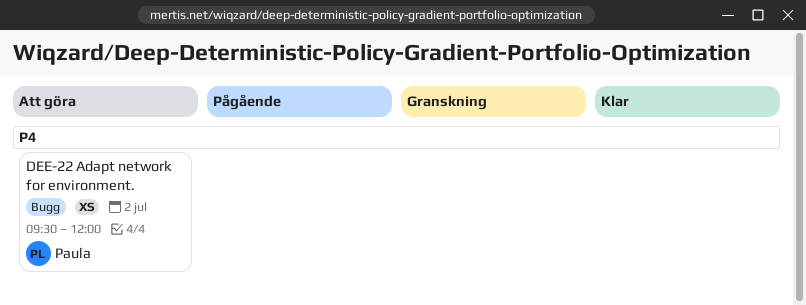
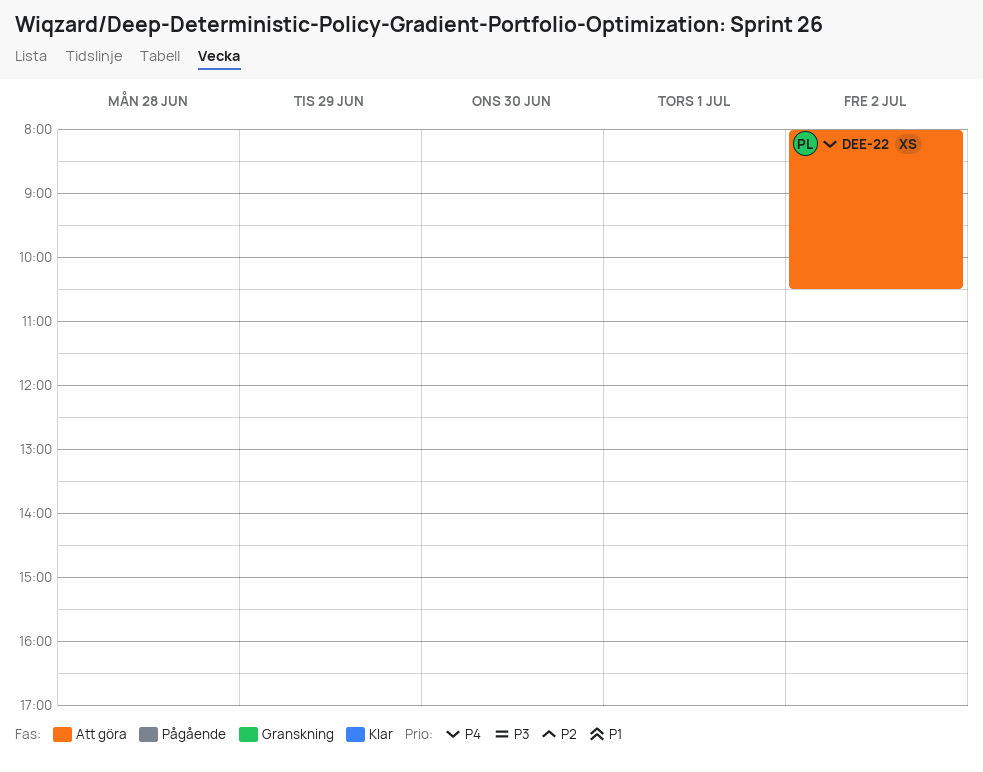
DEE-22, begins: 09:30 -> 08:00
DEE-22, ends: 12:00 -> 10:30

